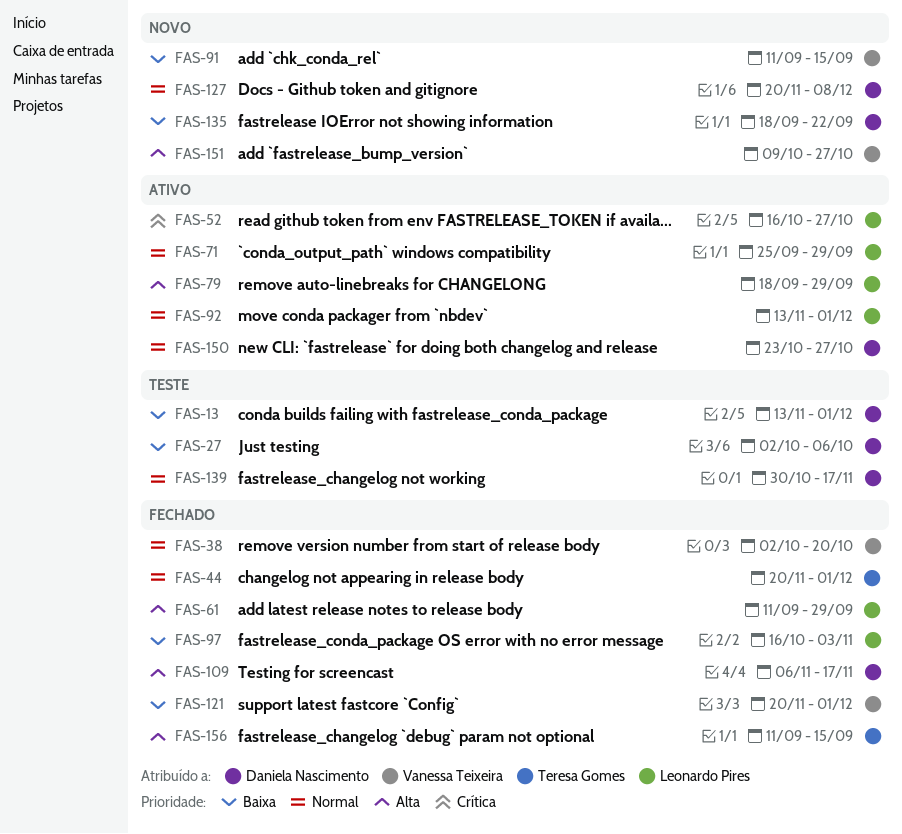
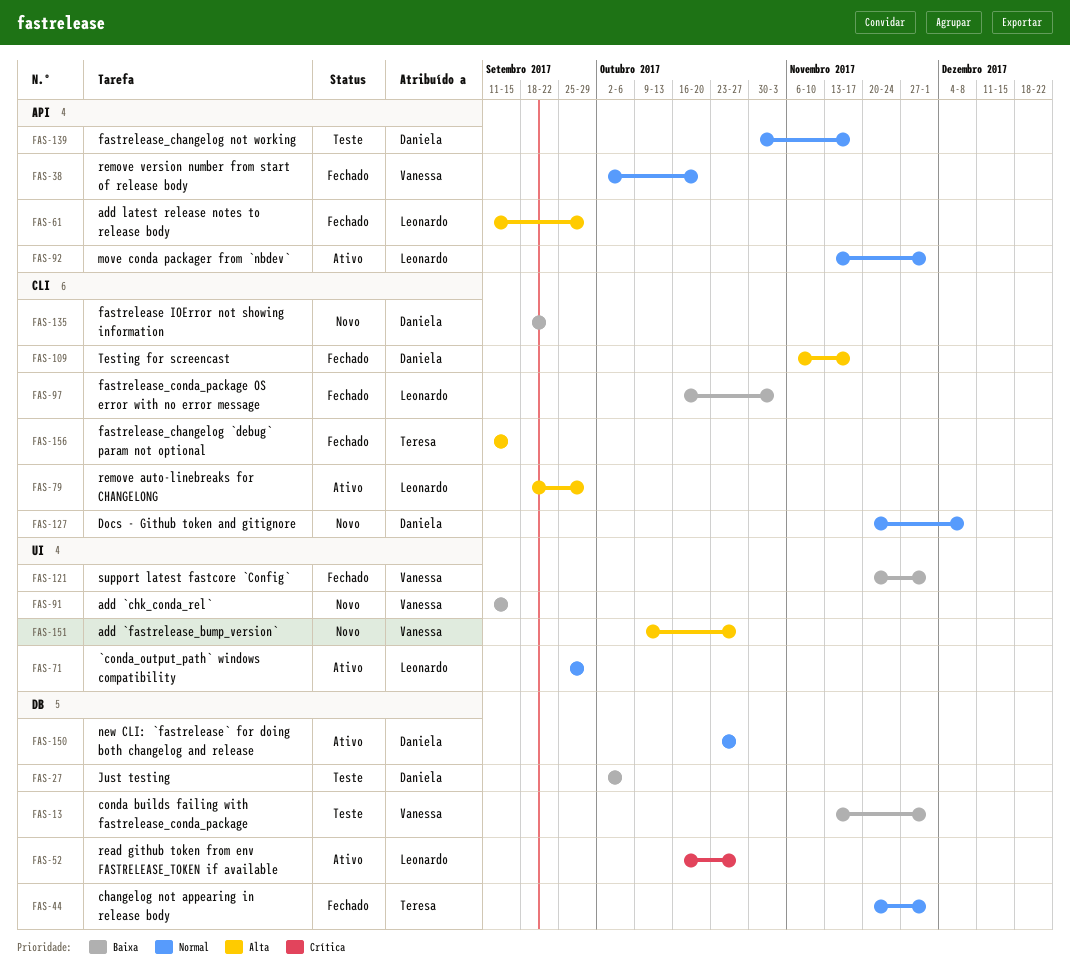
FAS-13, owner: Daniela Nascimento -> Vanessa Teixeira

